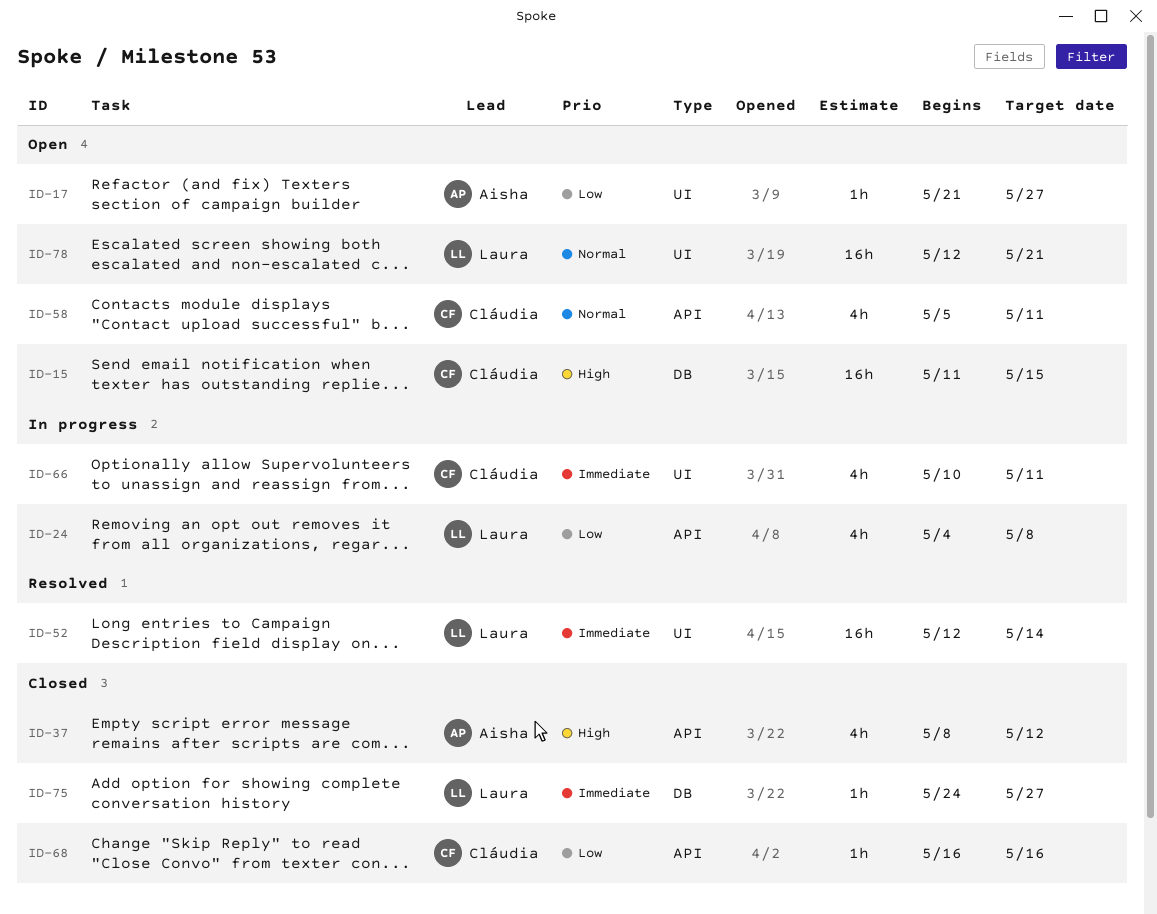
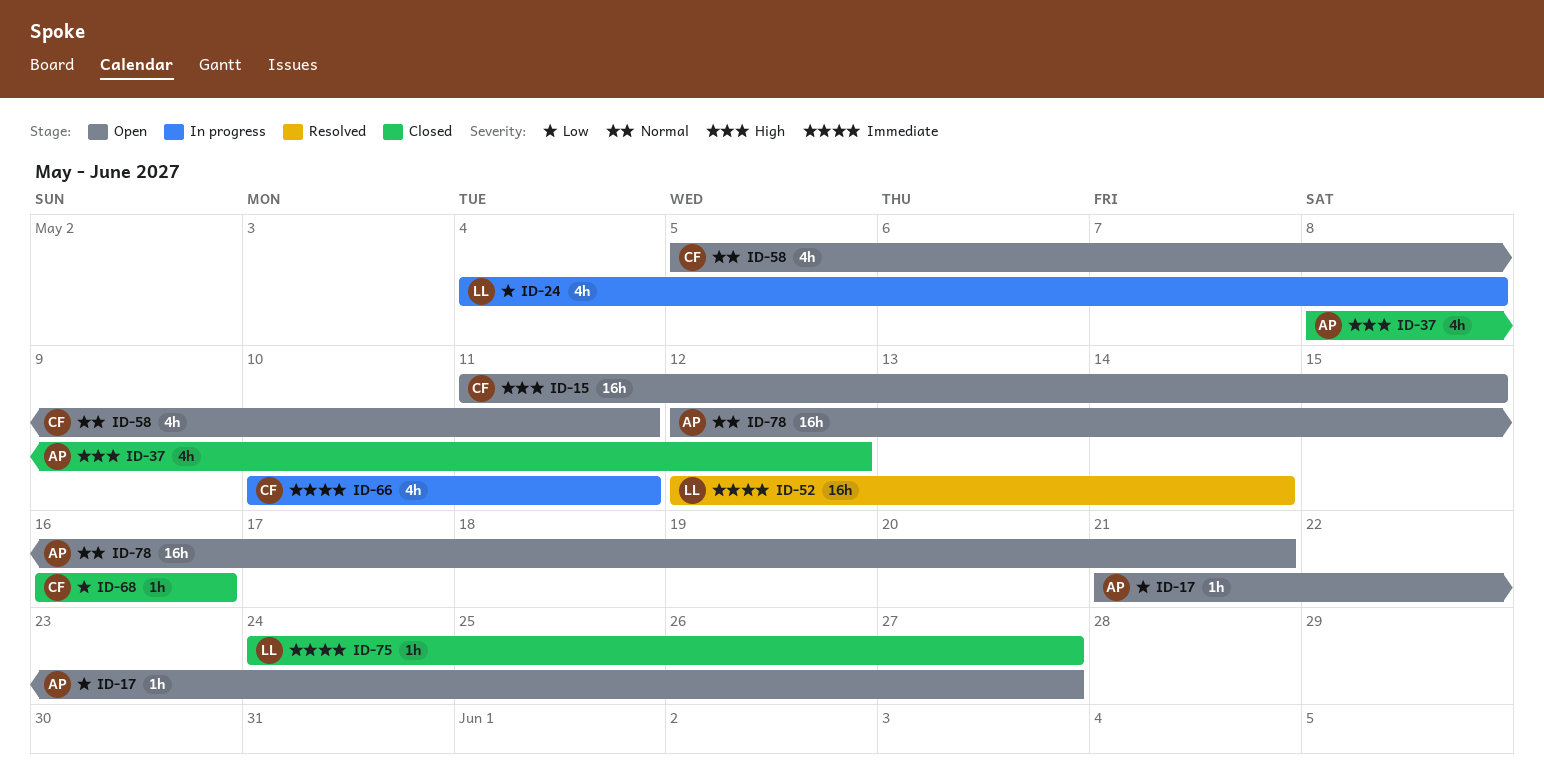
ID-78, owner: Laura -> Aisha

